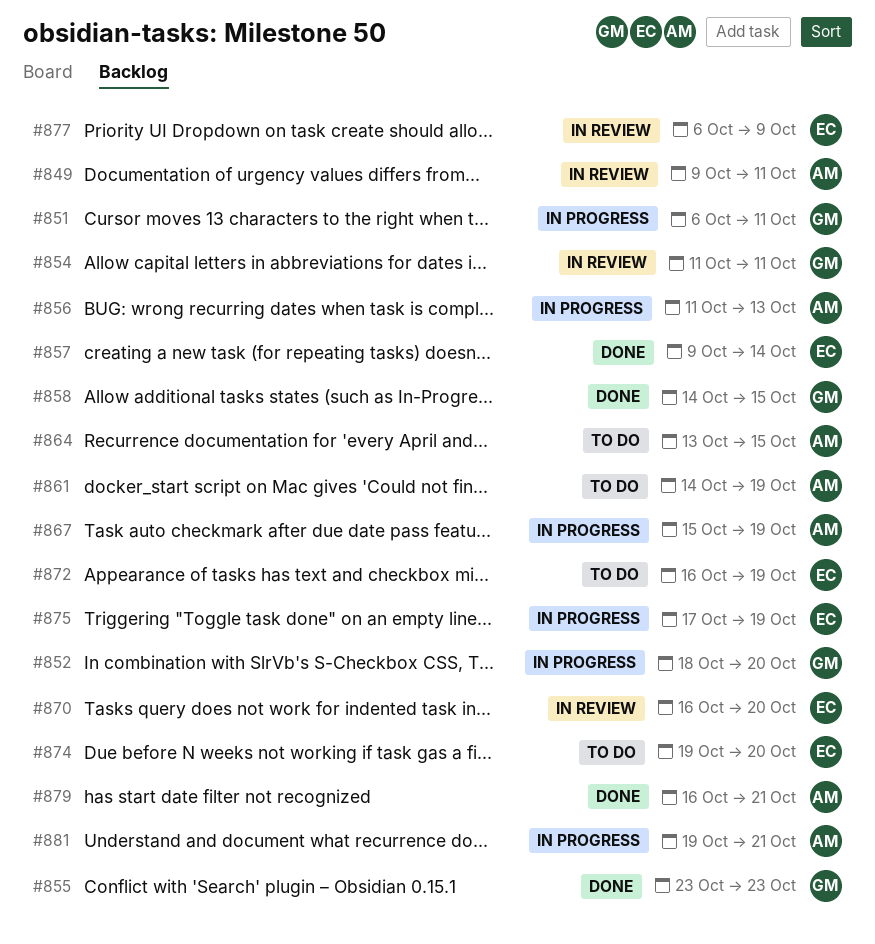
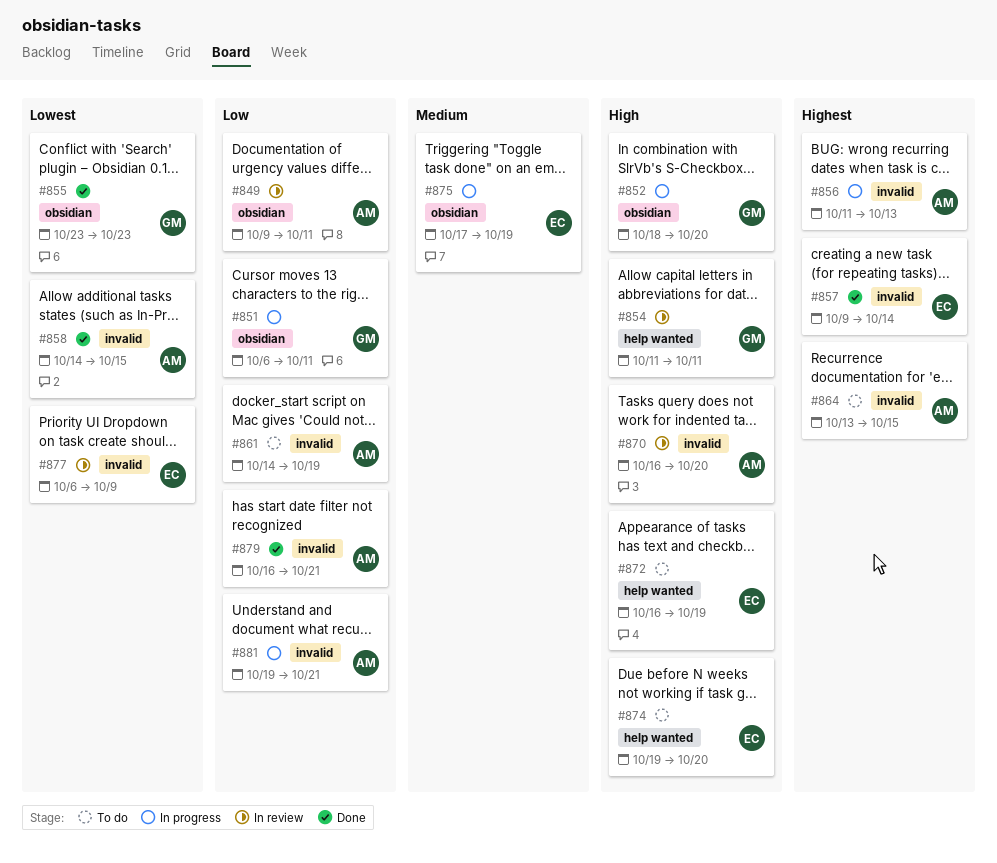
#858, owner: GM -> AM
#867: present -> none
#870, owner: EC -> AM

